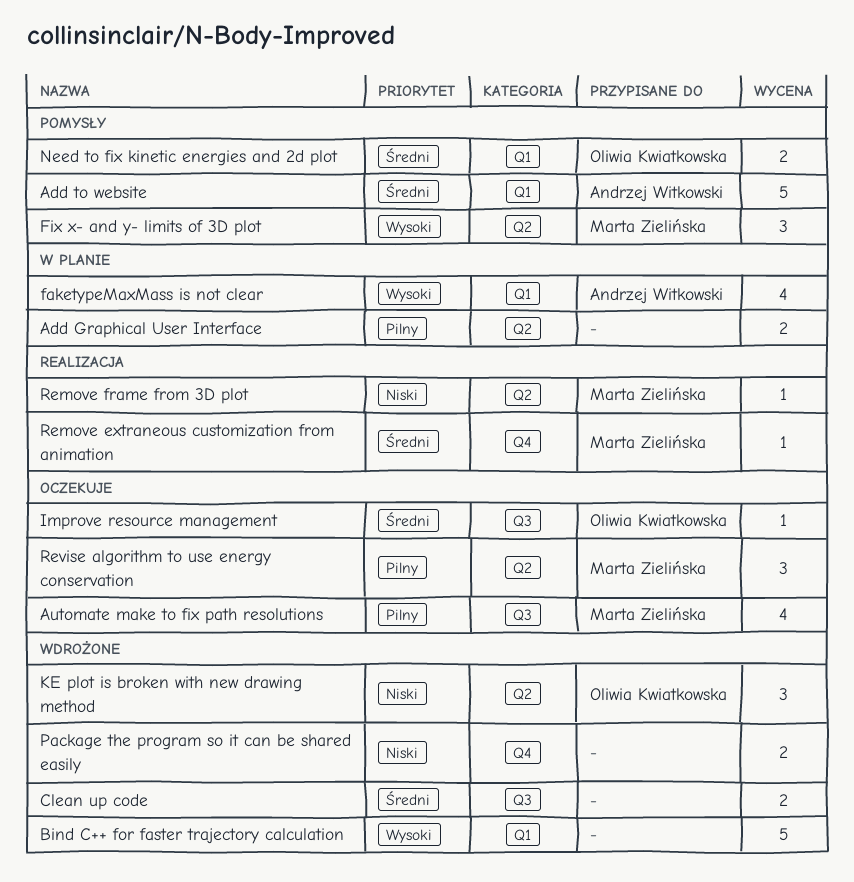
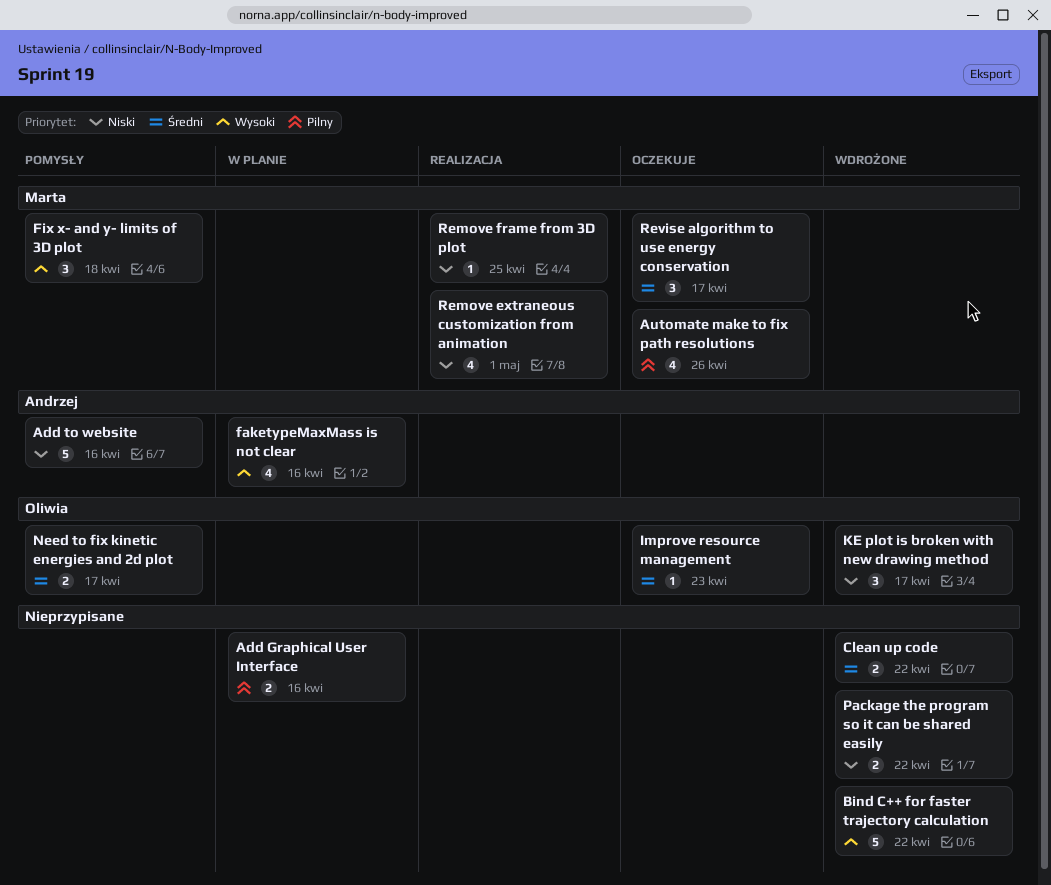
Add to website, priority: Średni -> Niski
Remove extraneous customization from animation, priority: Średni -> Niski
Remove extraneous customization from animation, estimate: 1 -> 4
Revise algorithm to use energy conservation, priority: Pilny -> Średni

